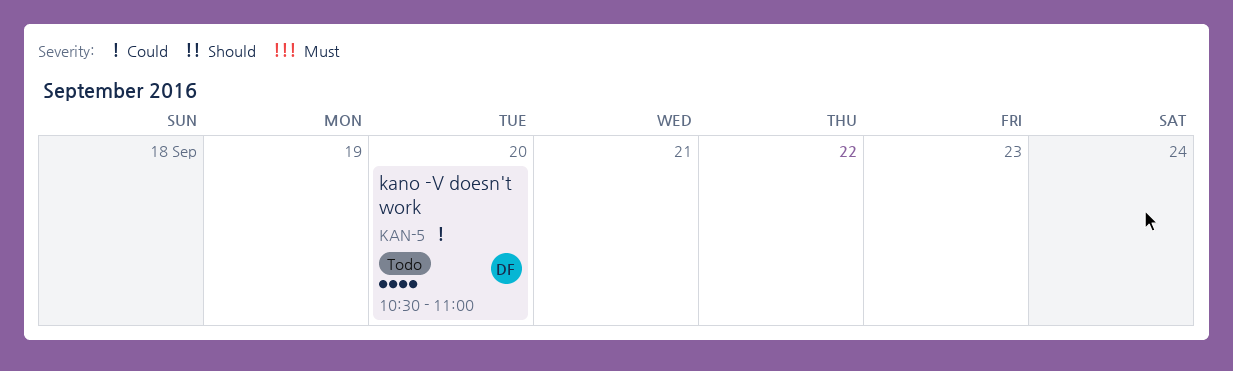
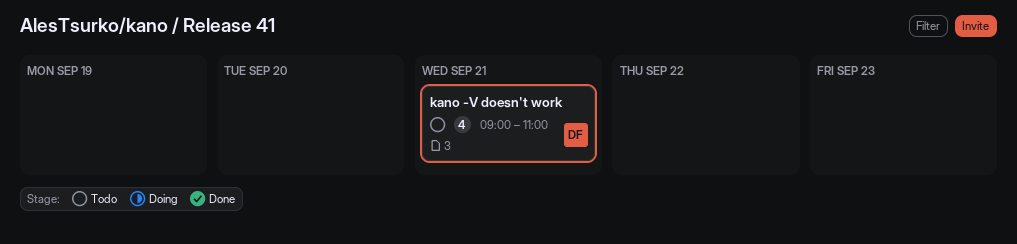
kano -V doesn't work, day: Sep 20 -> Sep 21
kano -V doesn't work, begins: 10:30 -> 09:00

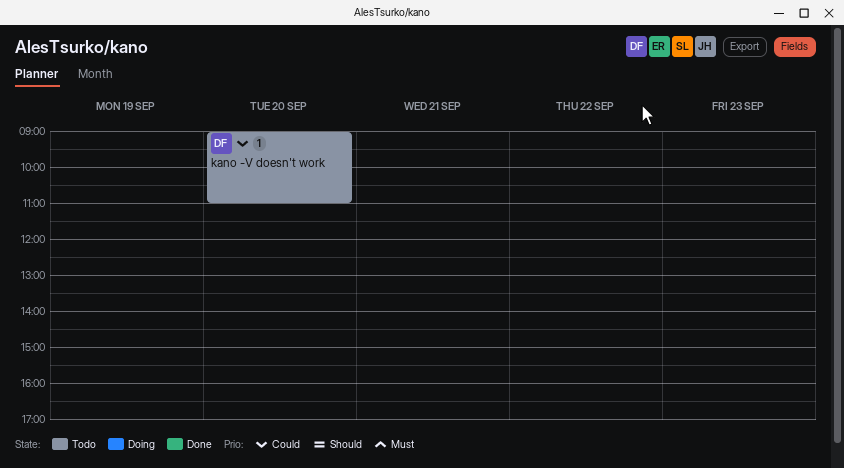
kano -V doesn't work, estimate: 4 -> 1
kano -V doesn't work, day: Sep 21 -> Sep 20

